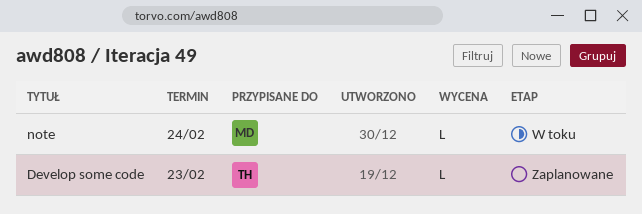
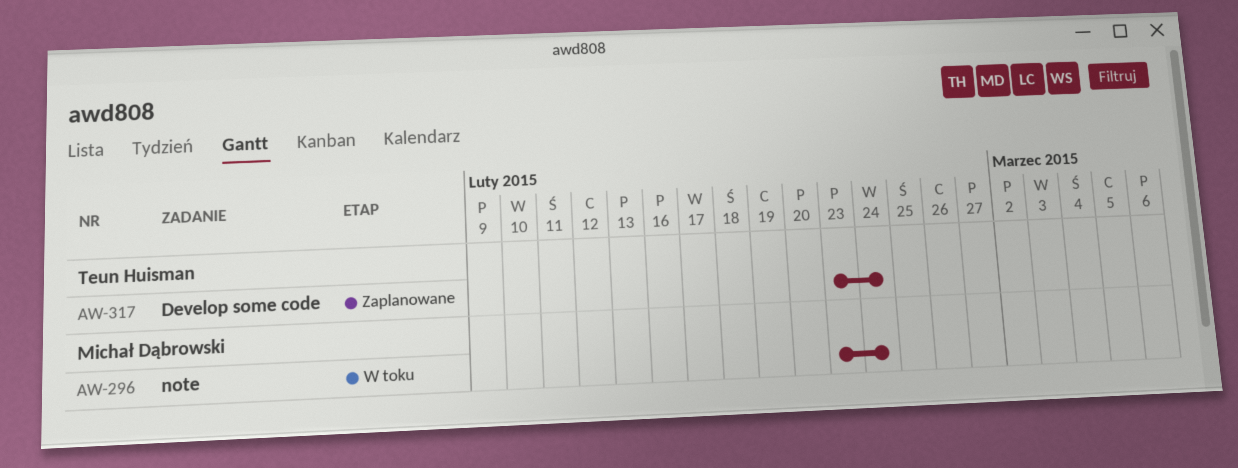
Develop some code, due: Feb 23 -> Feb 24

